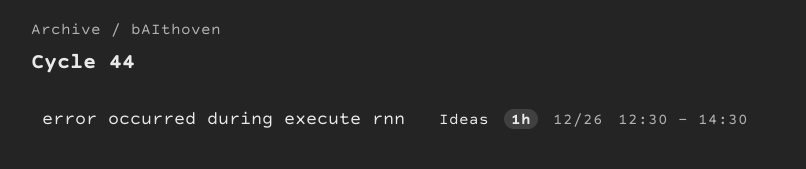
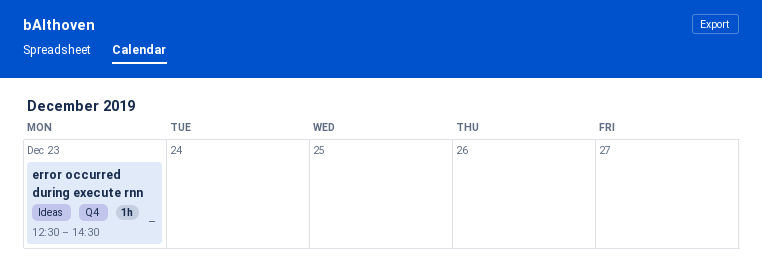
error occurred during execute rnn, day: Dec 26 -> Dec 23

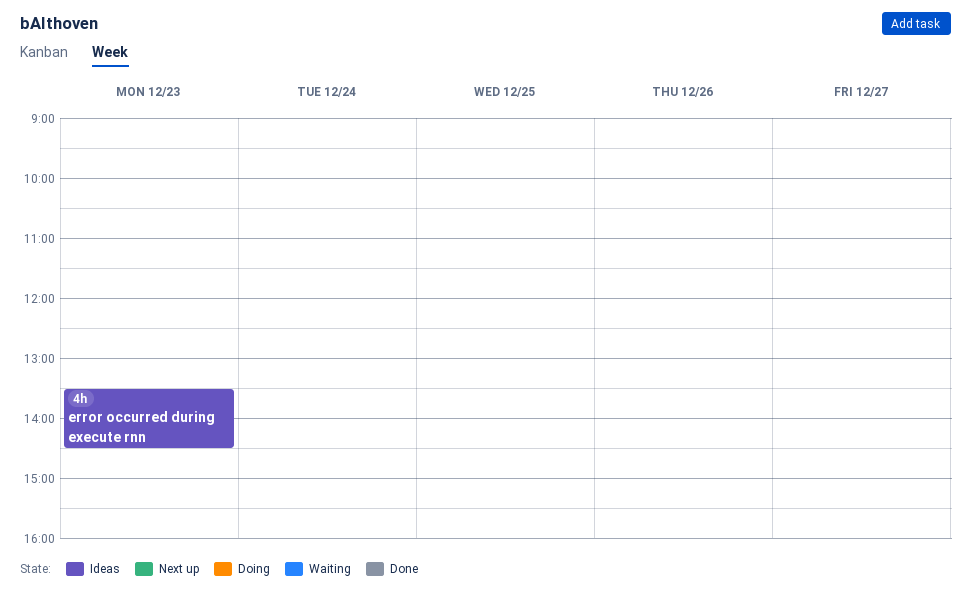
error occurred during execute rnn, estimate: 1h -> 4h
error occurred during execute rnn, begins: 12:30 -> 13:30

